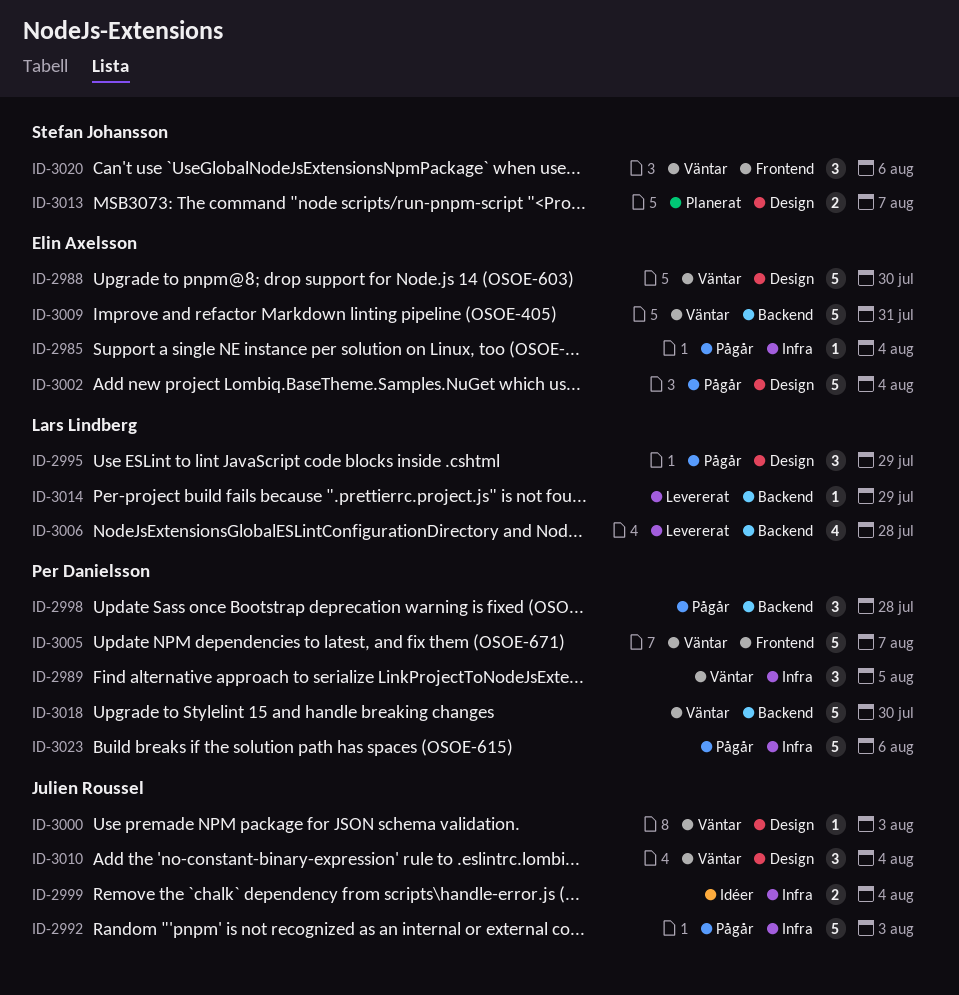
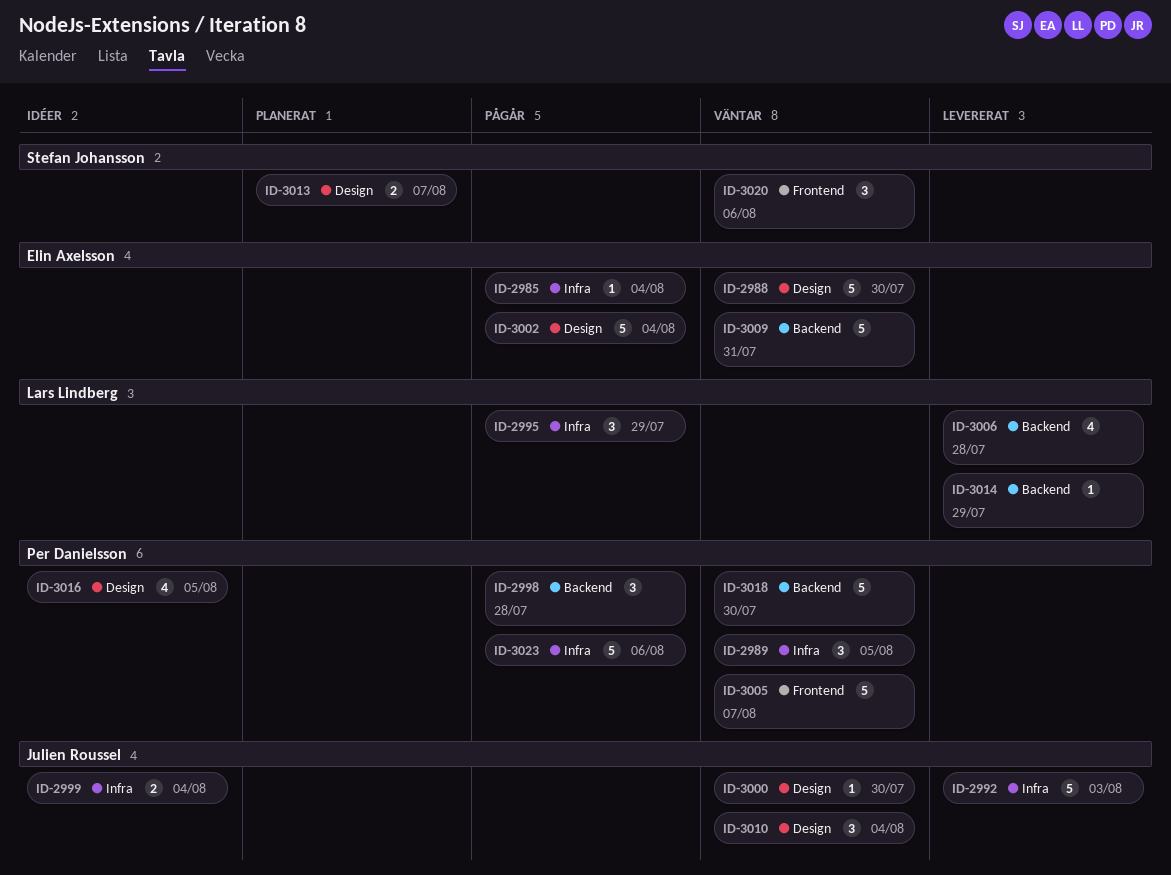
ID-2992, status: Pågår -> Levererat
ID-2995, label: Design -> Infra
ID-3000, due: Aug 3 -> Jul 30
ID-3016: none -> present

